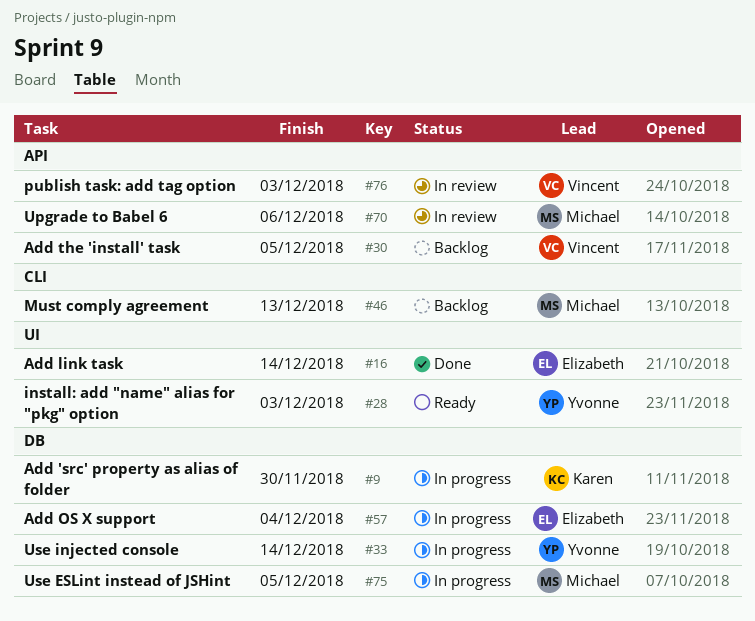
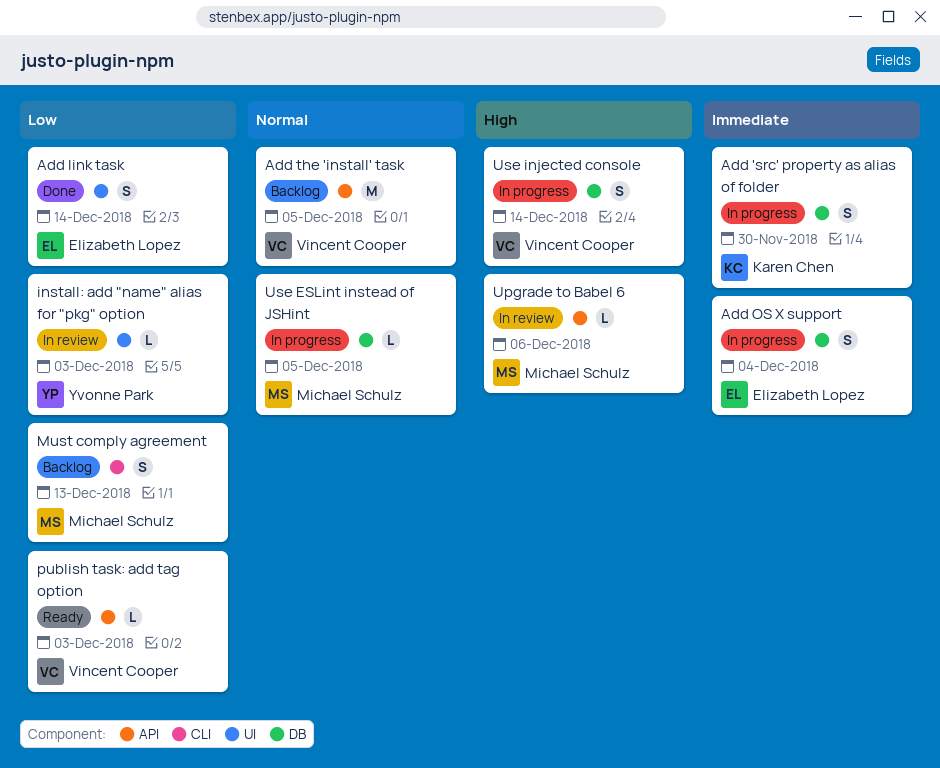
install: add "name" alias for "pkg" option, status: Ready -> In review
publish task: add tag option, status: In review -> Ready
Use injected console, owner: Yvonne Park -> Vincent Cooper

